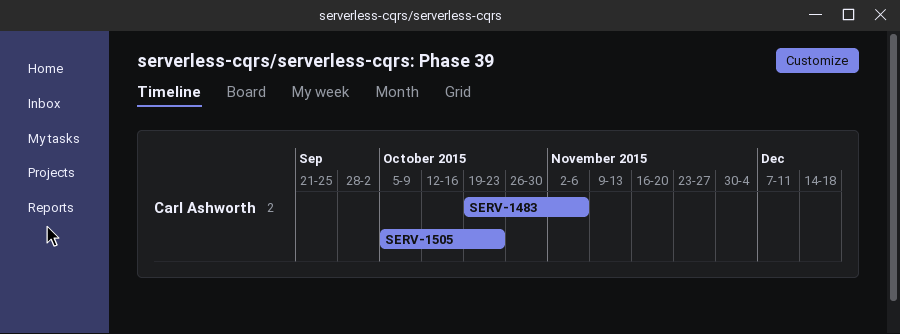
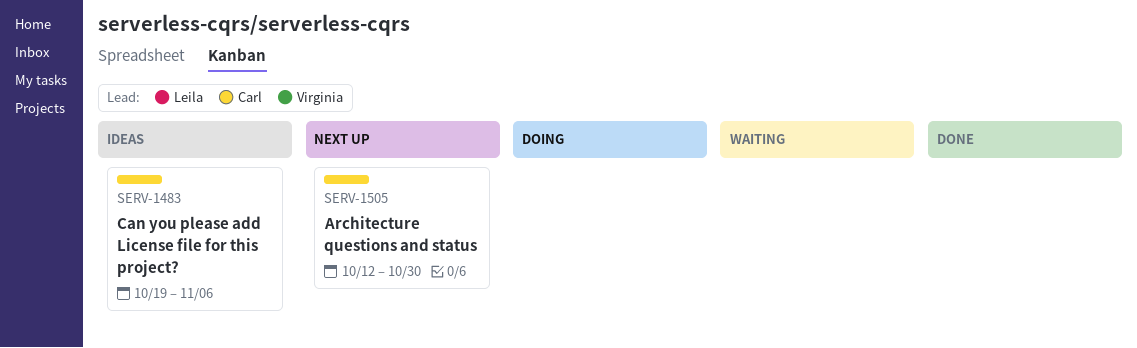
SERV-1505, start: Oct 5 -> Oct 12
SERV-1505, due: Oct 23 -> Oct 30

